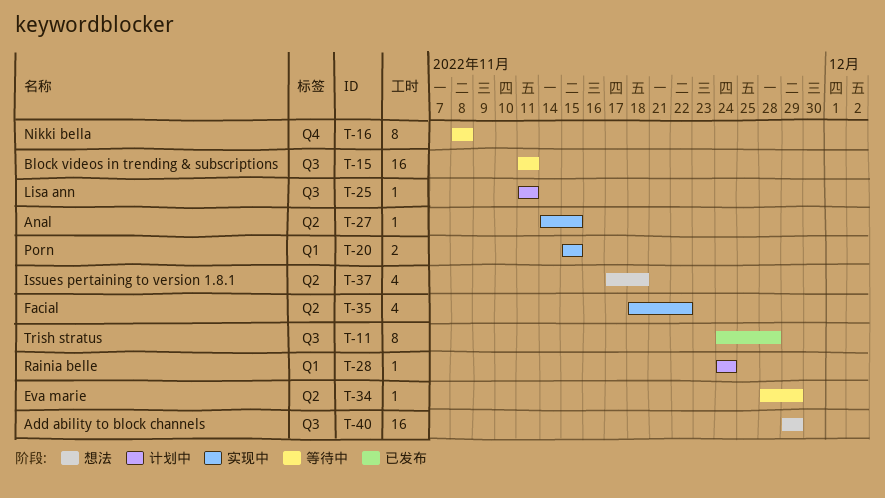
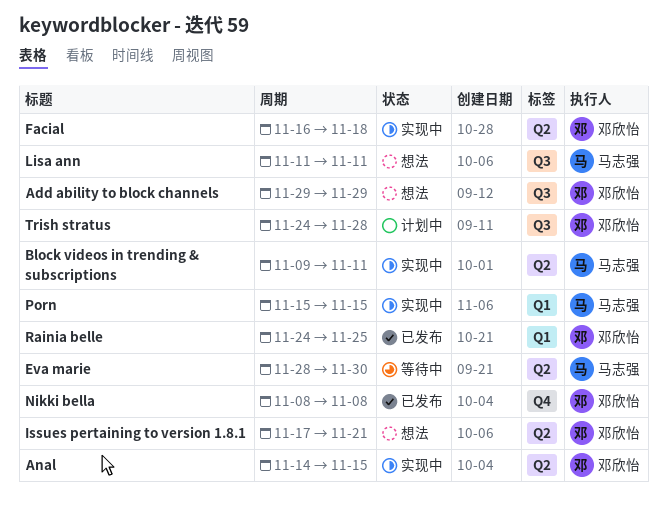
Block videos in trending & subscriptions, status: 等待中 -> 实现中
Block videos in trending & subscriptions, label: Q3 -> Q2
Block videos in trending & subscriptions, start: Nov 11 -> Nov 9
Eva marie, due: Nov 29 -> Nov 30
Facial, start: Nov 18 -> Nov 16
Facial, due: Nov 22 -> Nov 18
Issues pertaining to version 1.8.1, due: Nov 18 -> Nov 21
Lisa ann, status: 计划中 -> 想法
Nikki bella, status: 等待中 -> 已发布
Rainia belle, status: 计划中 -> 已发布
Rainia belle, due: Nov 24 -> Nov 25
Trish stratus, status: 已发布 -> 计划中

